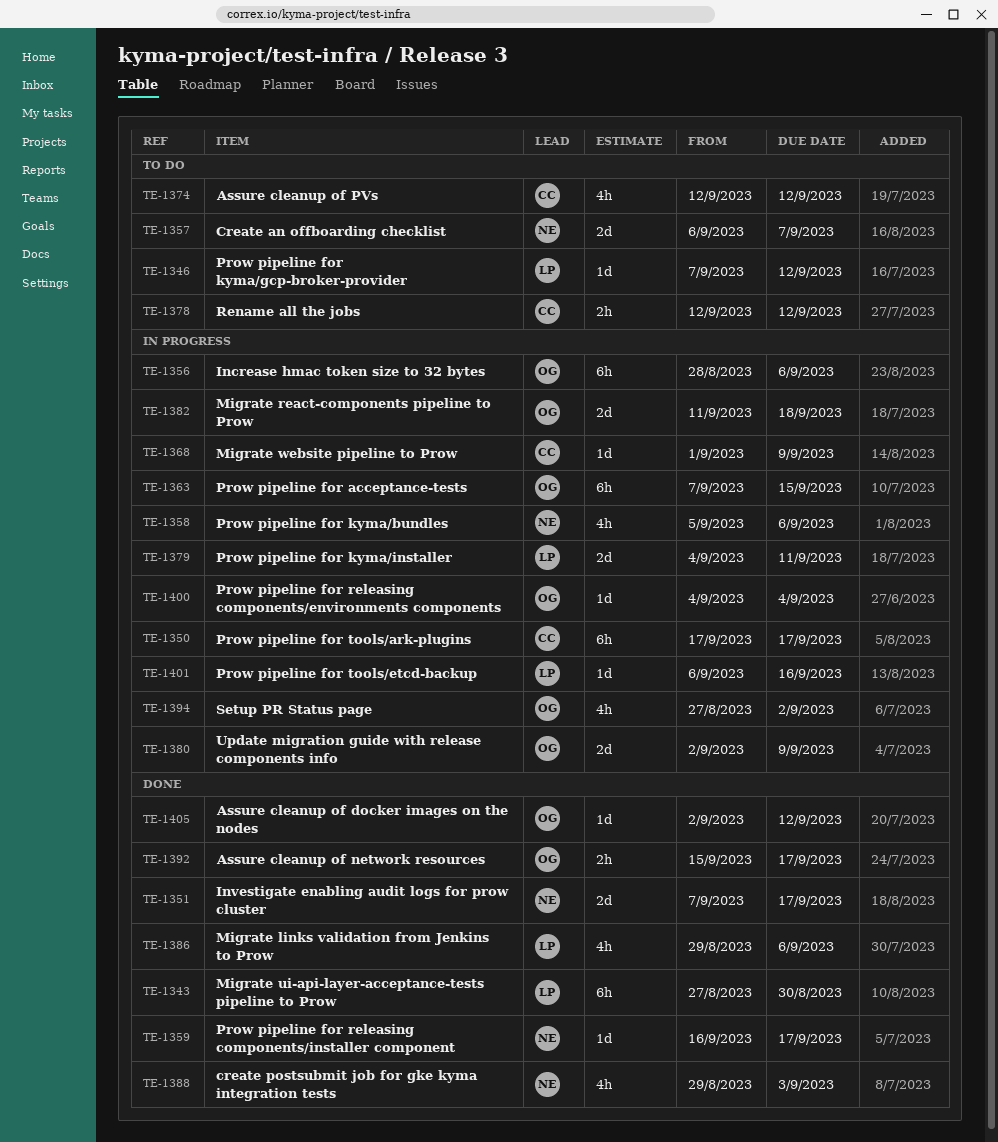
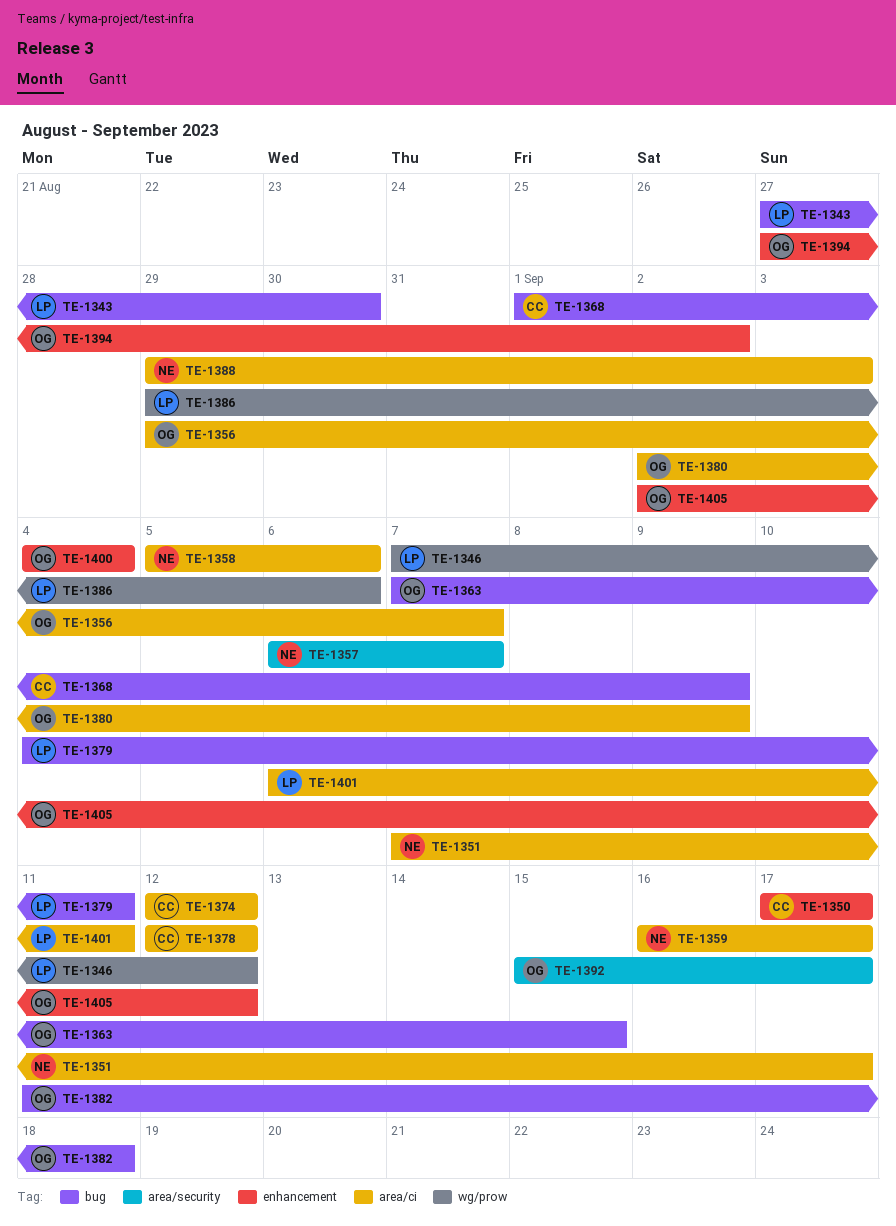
TE-1356, start: Aug 28 -> Aug 29
TE-1356, due: Sep 6 -> Sep 7
TE-1401, due: Sep 16 -> Sep 11

